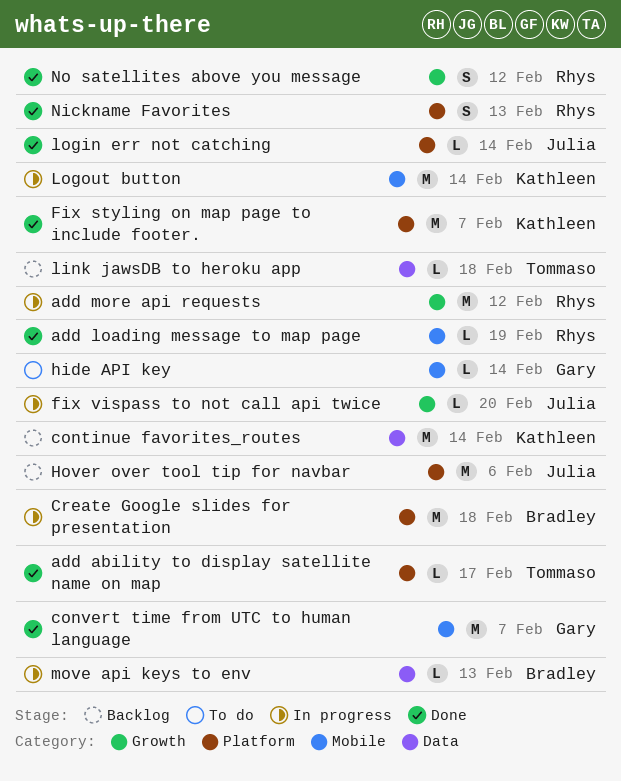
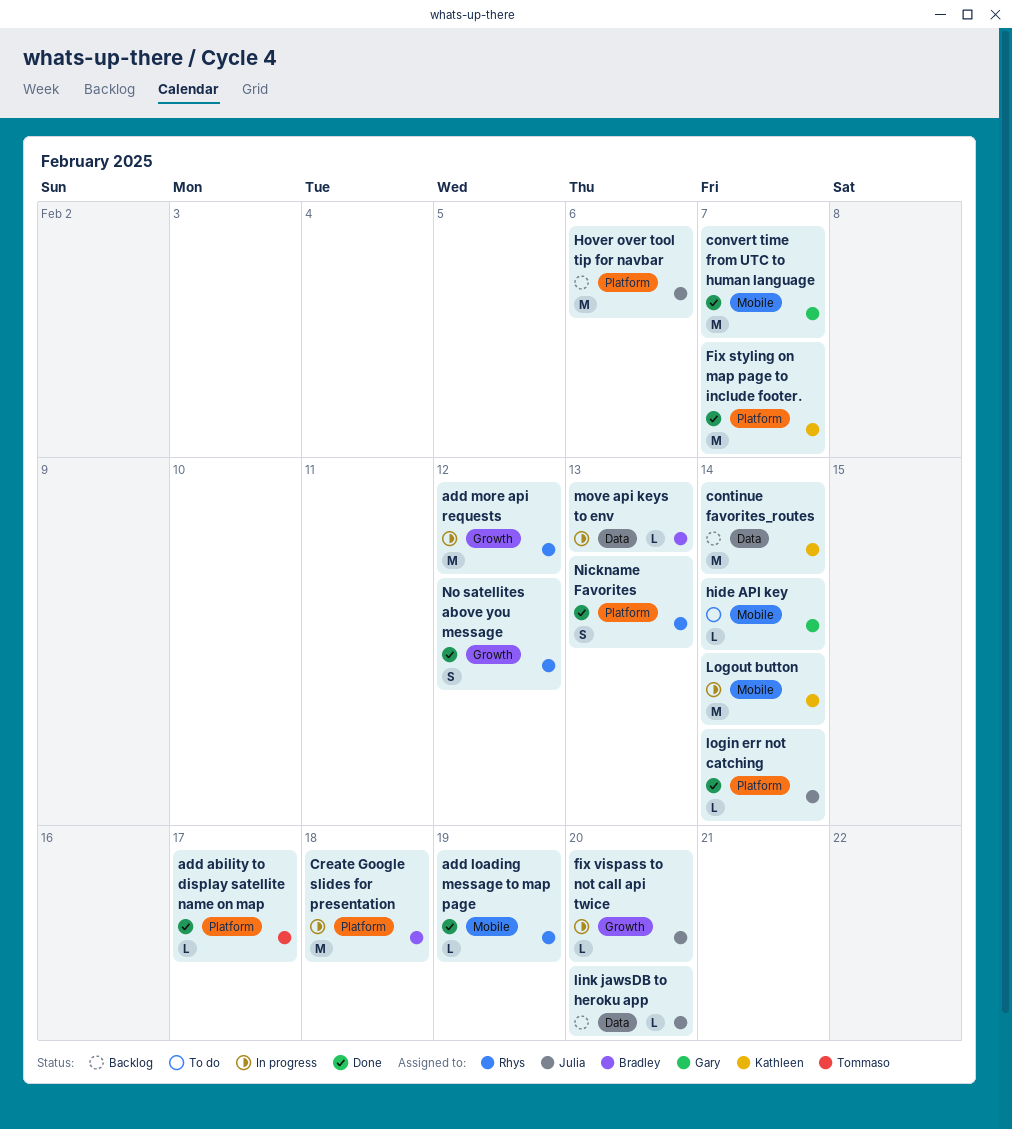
link jawsDB to heroku app, owner: Tommaso -> Julia
link jawsDB to heroku app, due: Feb 18 -> Feb 20

